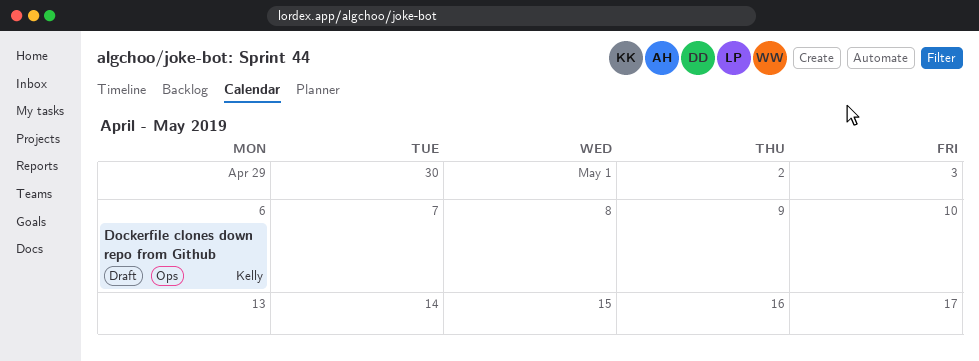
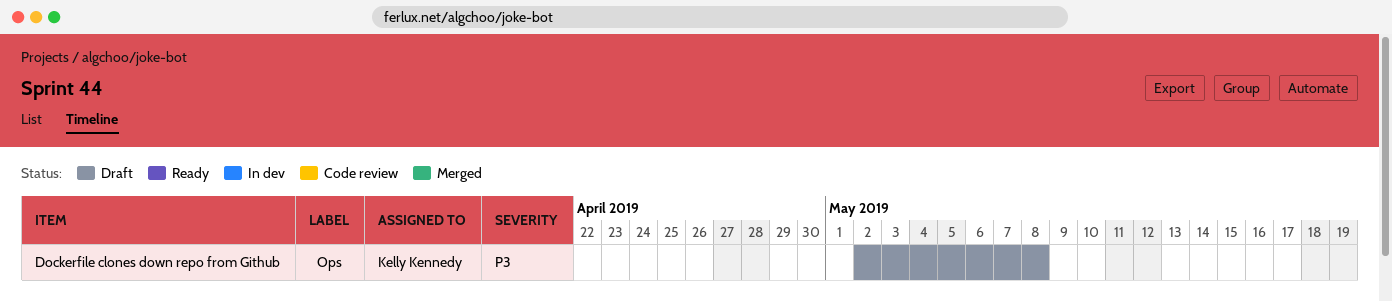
Dockerfile clones down repo from Github, due: May 6 -> May 8

